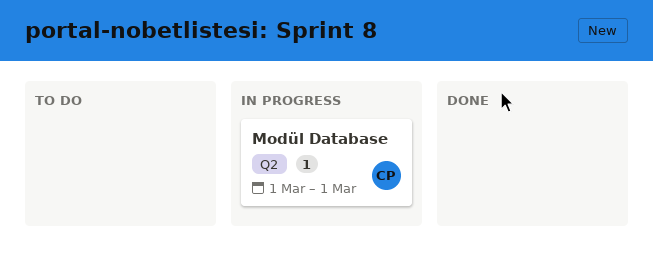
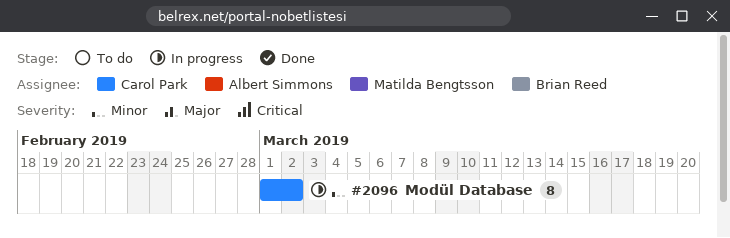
Modül Database, estimate: 1 -> 8
Modül Database, due: Mar 1 -> Mar 2

